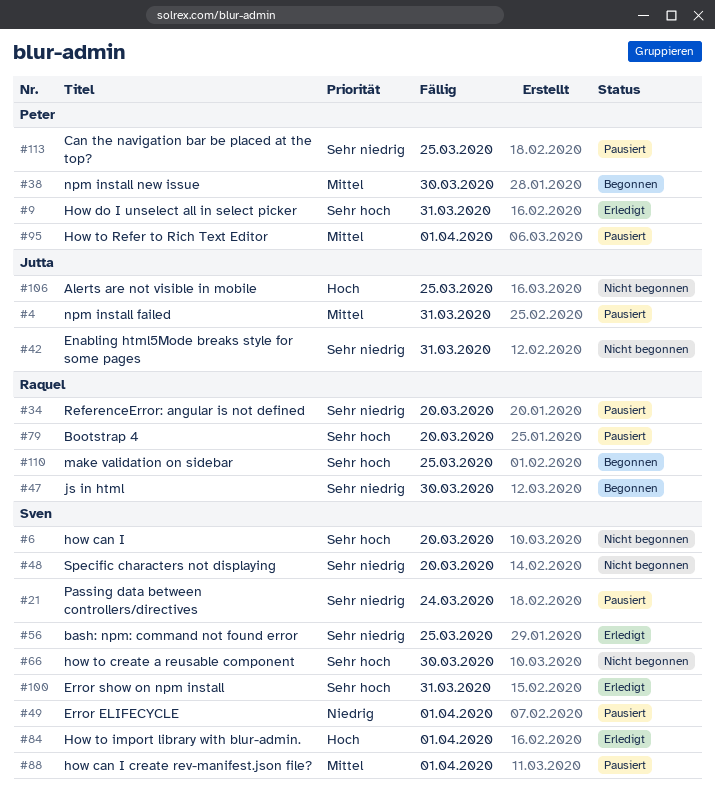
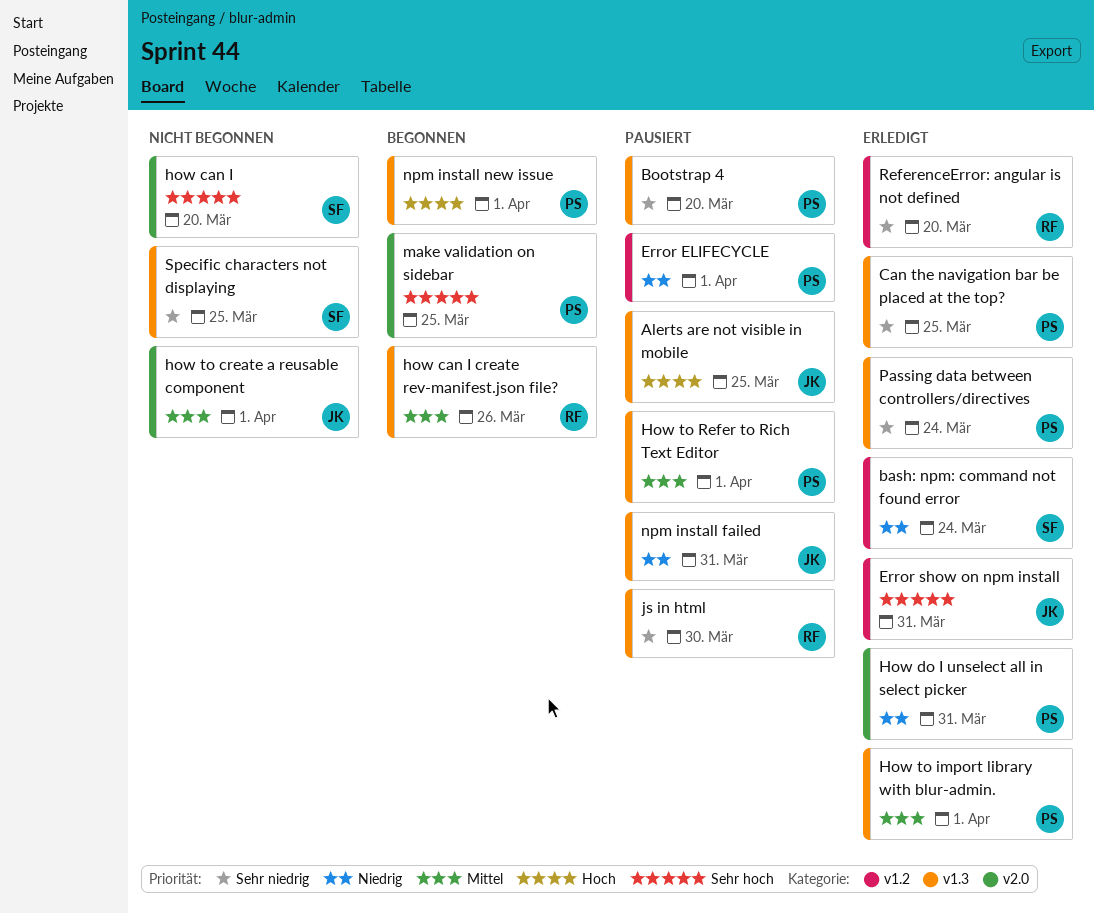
Alerts are not visible in mobile, status: Nicht begonnen -> Pausiert
bash: npm: command not found error, priority: Sehr niedrig -> Niedrig
bash: npm: command not found error, due: Mar 25 -> Mar 24
Bootstrap 4, owner: Raquel -> Peter
Bootstrap 4, priority: Sehr hoch -> Sehr niedrig
Can the navigation bar be placed at the top?, status: Pausiert -> Erledigt
Enabling html5Mode breaks style for some pages: present -> none
Error ELIFECYCLE, owner: Sven -> Peter
Error show on npm install, owner: Sven -> Jutta
how can I create rev-manifest.json file?, status: Pausiert -> Begonnen
how can I create rev-manifest.json file?, owner: Sven -> Raquel
how can I create rev-manifest.json file?, due: Apr 1 -> Mar 26
How do I unselect all in select picker, priority: Sehr hoch -> Niedrig
how to create a reusable component, owner: Sven -> Jutta
how to create a reusable component, priority: Sehr hoch -> Mittel
how to create a reusable component, due: Mar 30 -> Apr 1
How to import library with blur-admin., owner: Sven -> Peter
How to import library with blur-admin., priority: Hoch -> Mittel
js in html, status: Begonnen -> Pausiert
make validation on sidebar, owner: Raquel -> Peter
npm install failed, priority: Mittel -> Niedrig
npm install new issue, priority: Mittel -> Hoch
npm install new issue, due: Mar 30 -> Apr 1
Passing data between controllers/directives, status: Pausiert -> Erledigt
Passing data between controllers/directives, owner: Sven -> Peter
ReferenceError: angular is not defined, status: Pausiert -> Erledigt
Specific characters not displaying, due: Mar 20 -> Mar 25

